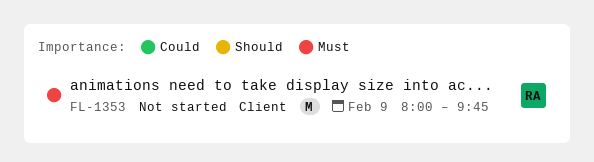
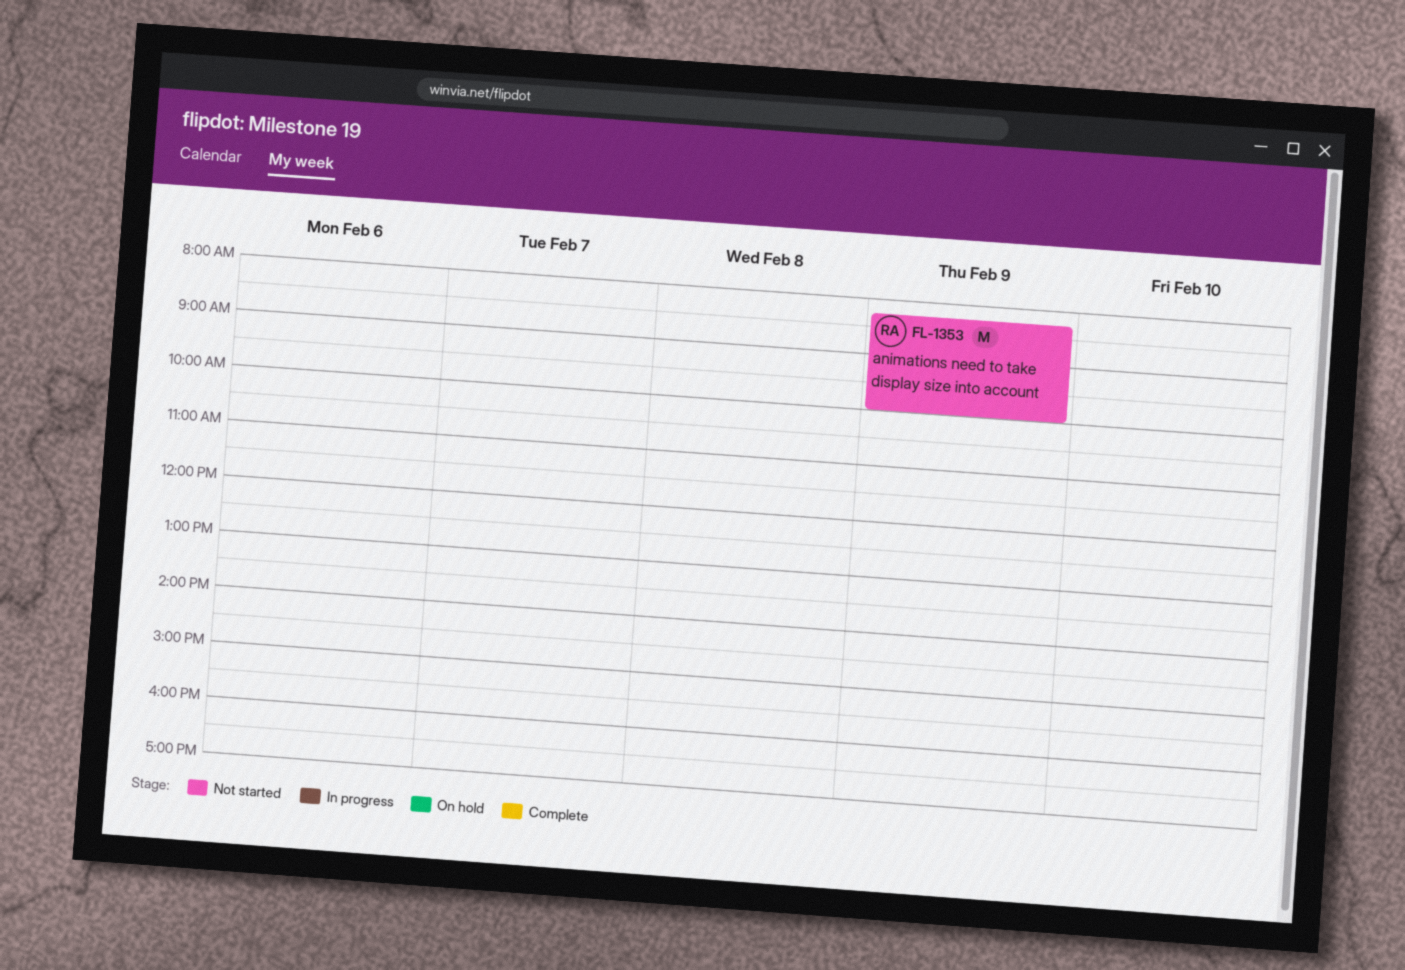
FL-1353, begins: 08:00 -> 08:15
FL-1353, ends: 09:45 -> 10:00

